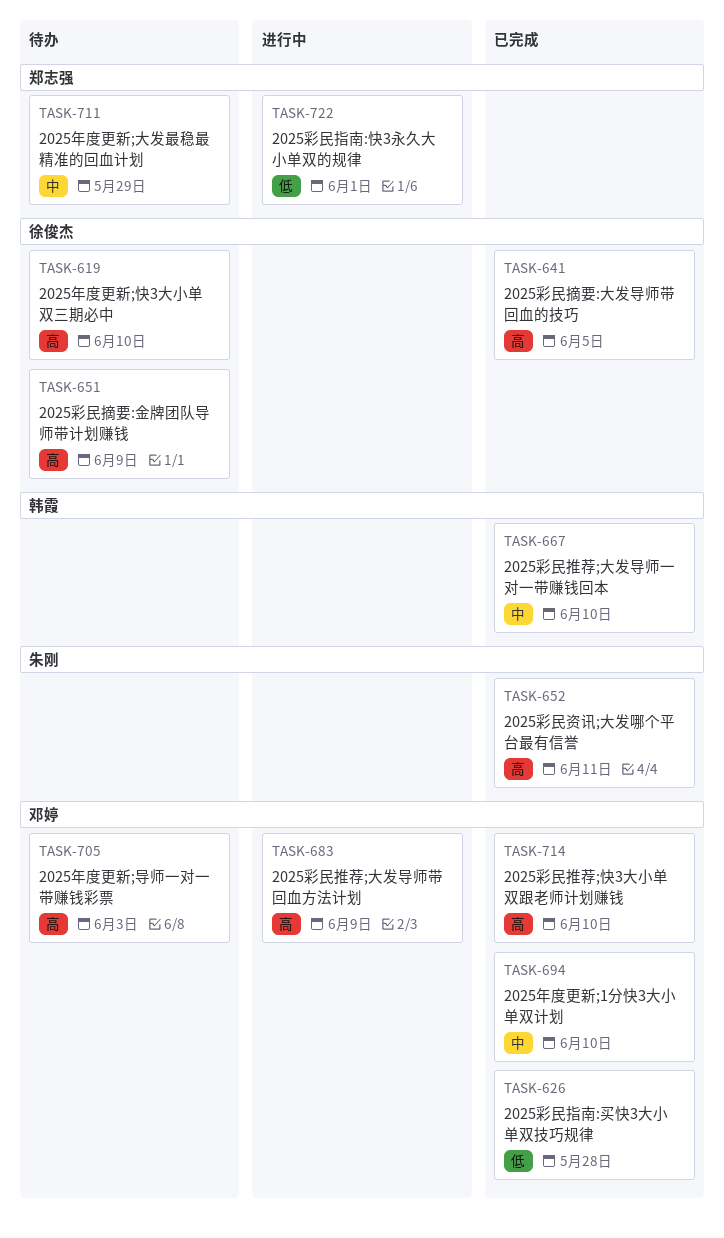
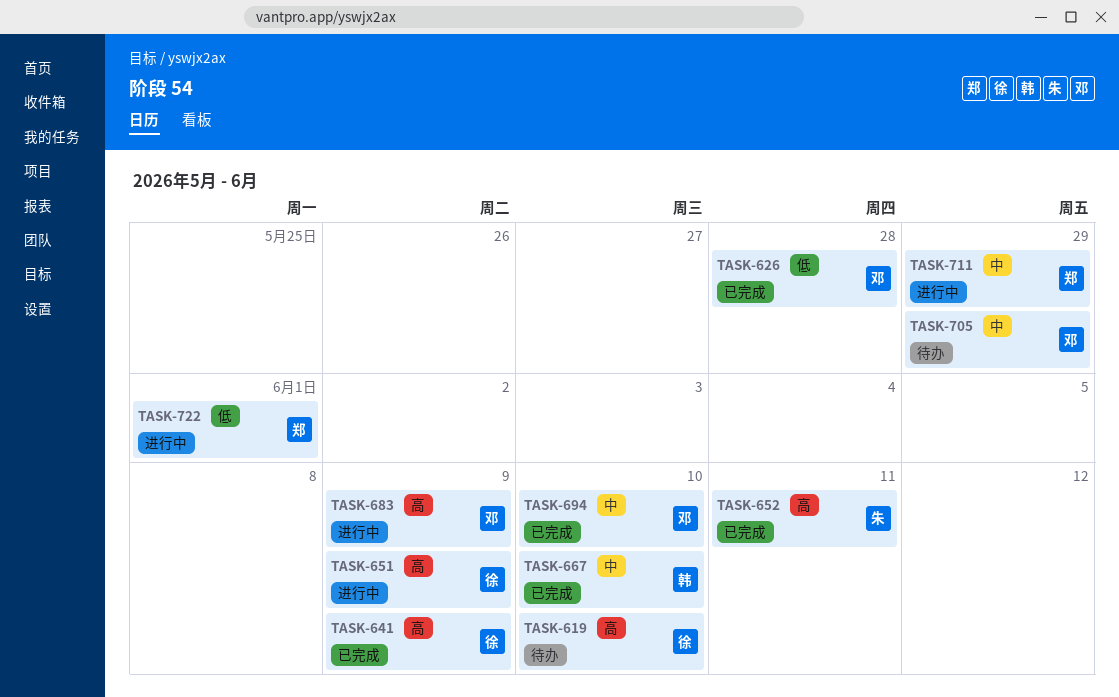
TASK-641, due: Jun 5 -> Jun 9
TASK-651, status: 待办 -> 进行中
TASK-705, priority: 高 -> 中
TASK-705, due: Jun 3 -> May 29
TASK-711, status: 待办 -> 进行中
TASK-714: present -> none

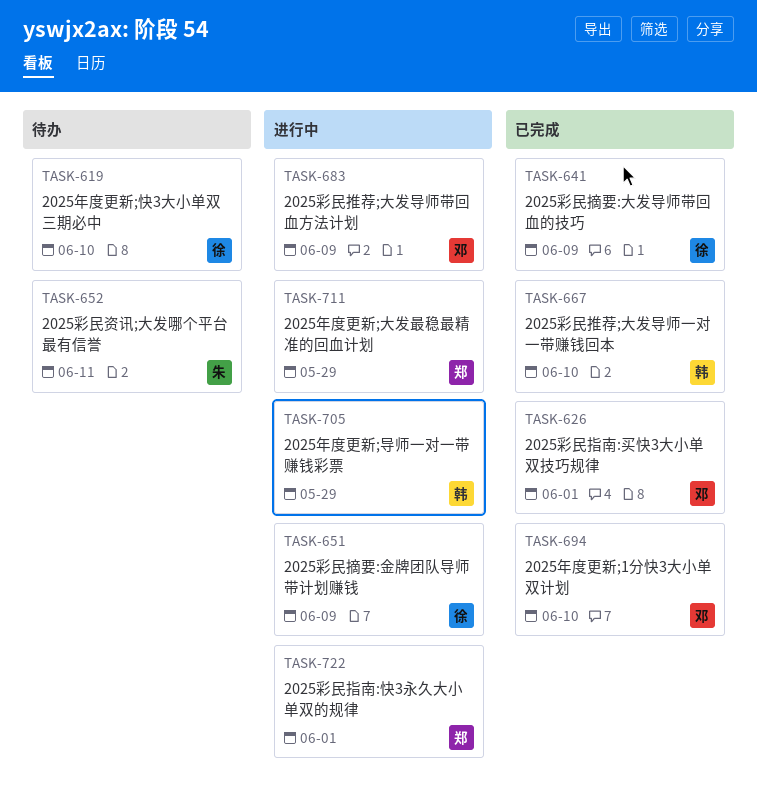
TASK-626, due: May 28 -> Jun 1
TASK-652, status: 已完成 -> 待办
TASK-705, status: 待办 -> 进行中
TASK-705, owner: 邓 -> 韩

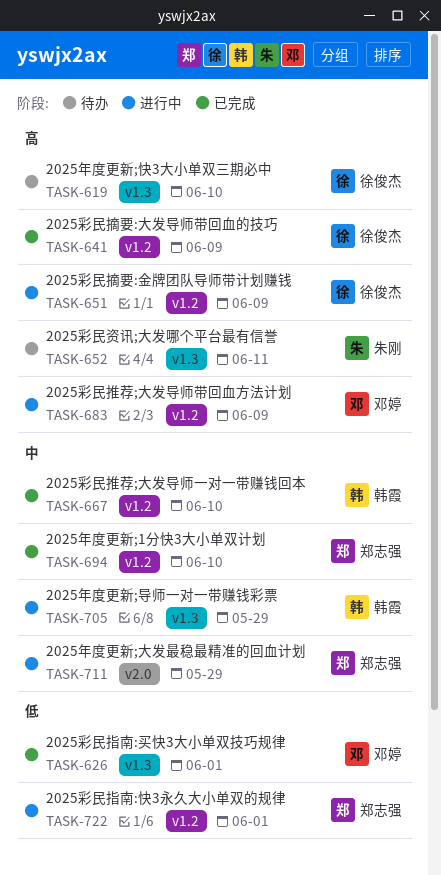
TASK-694, owner: 邓婷 -> 郑志强

